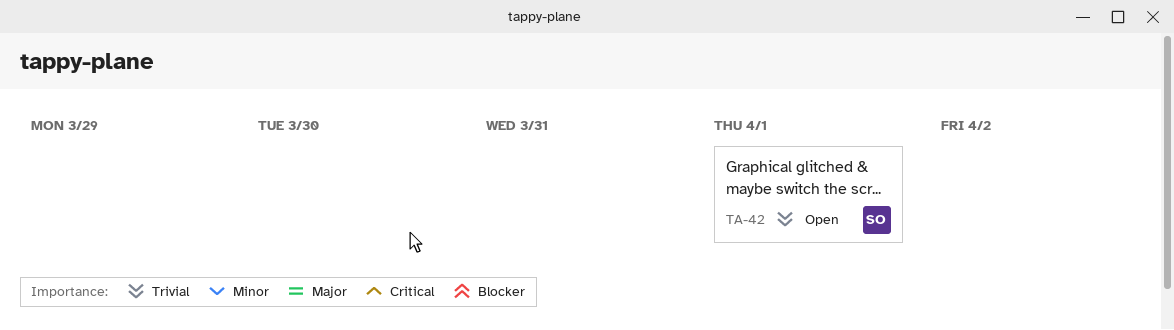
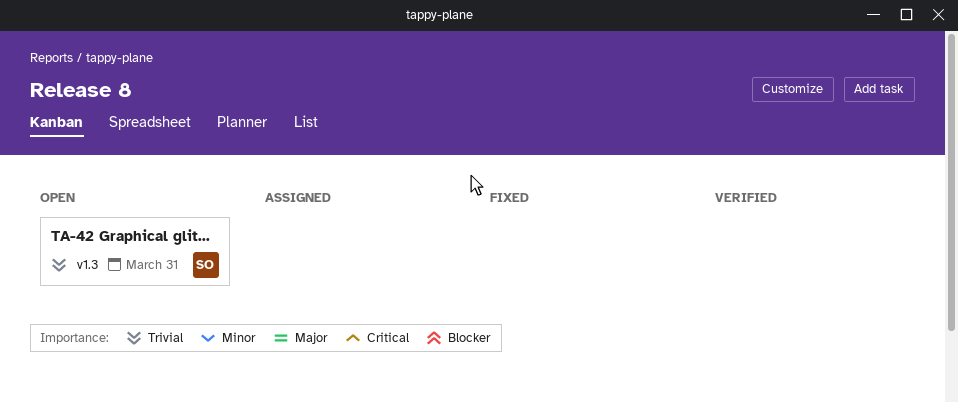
TA-42, due: Apr 1 -> Mar 31

